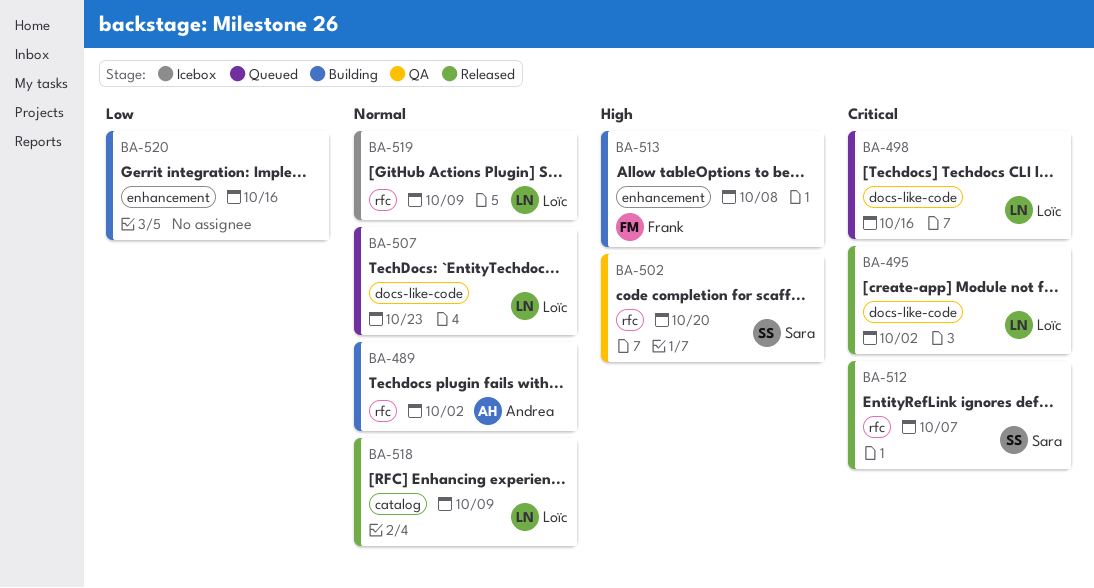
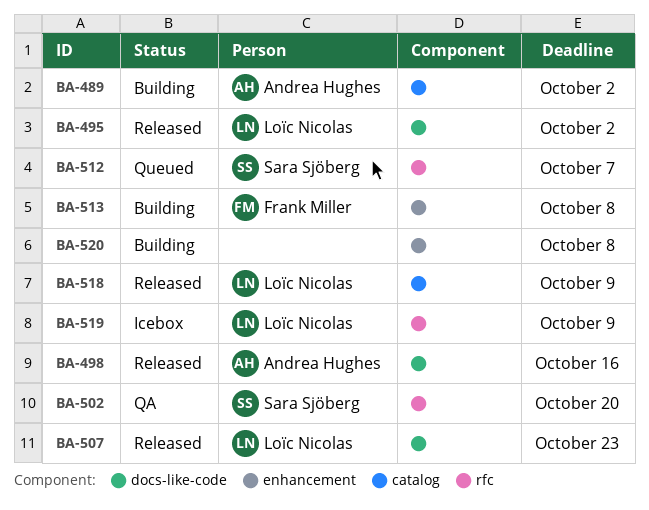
BA-489, label: rfc -> catalog
BA-498, status: Queued -> Released
BA-498, owner: Loïc Nicolas -> Andrea Hughes
BA-507, status: Queued -> Released
BA-512, status: Released -> Queued
BA-520, due: Oct 16 -> Oct 8

